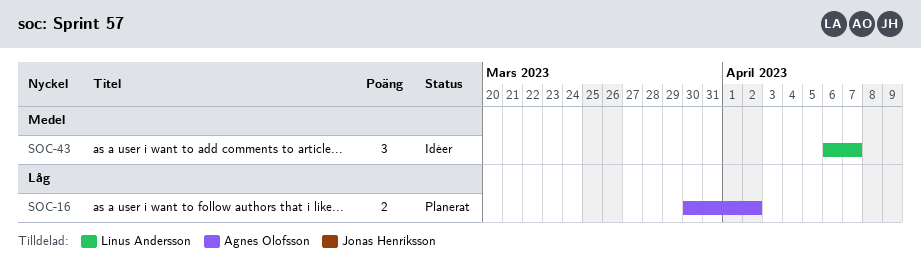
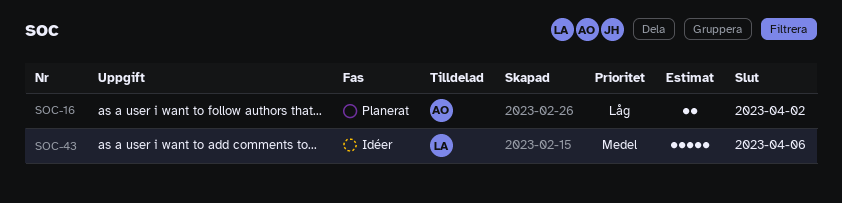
SOC-43, estimate: 3 -> 5
SOC-43, due: Apr 7 -> Apr 6

